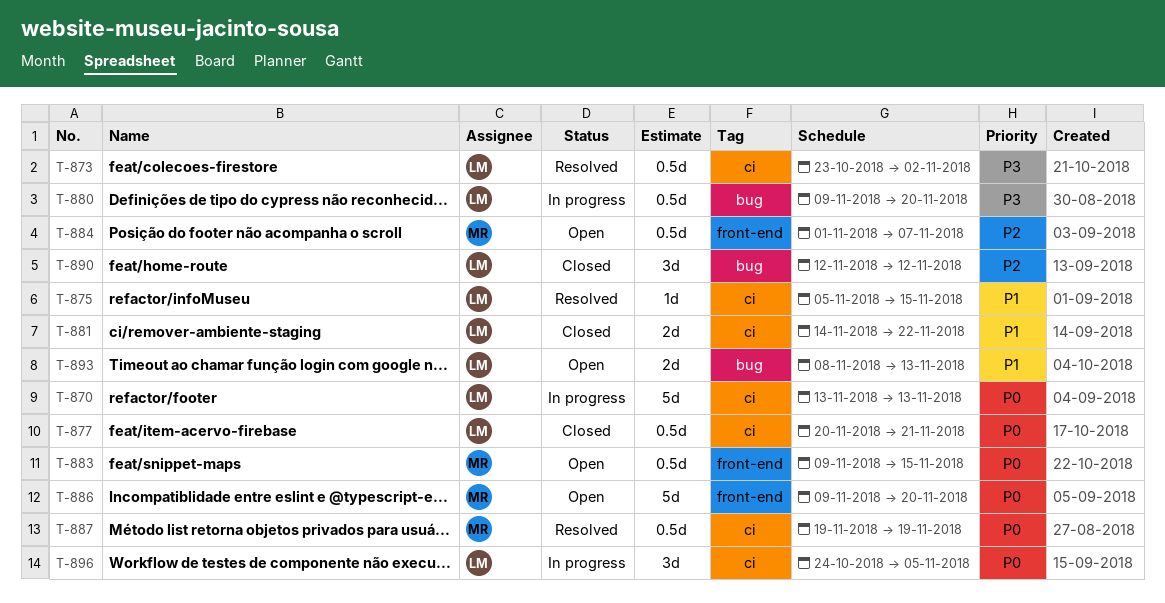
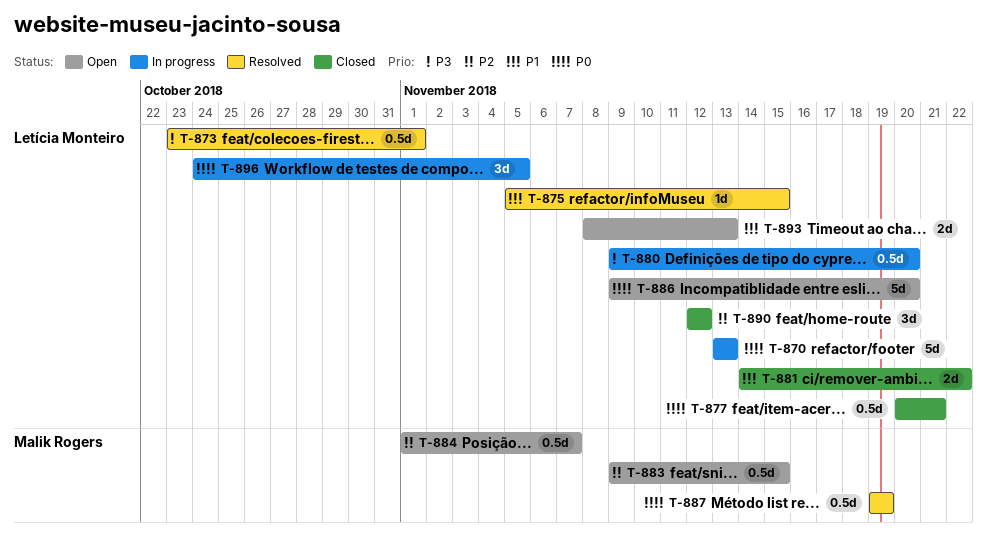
T-873, due: Nov 2 -> Nov 1
T-883, priority: P0 -> P2
T-886, owner: Malik Rogers -> Letícia Monteiro

